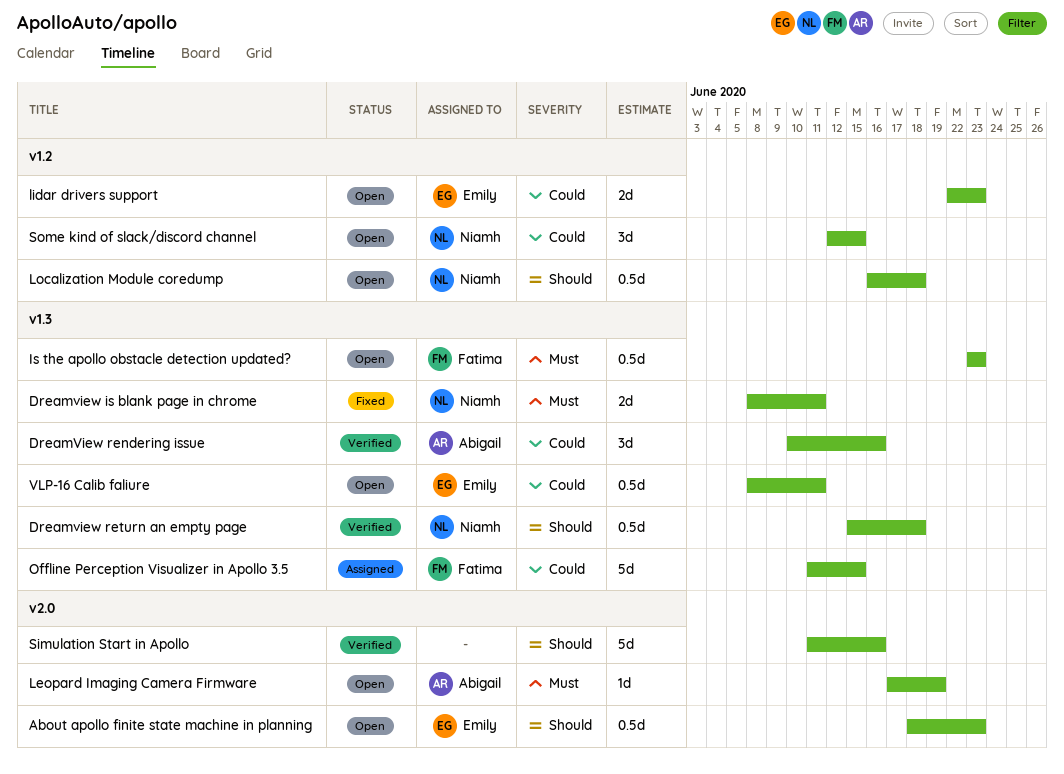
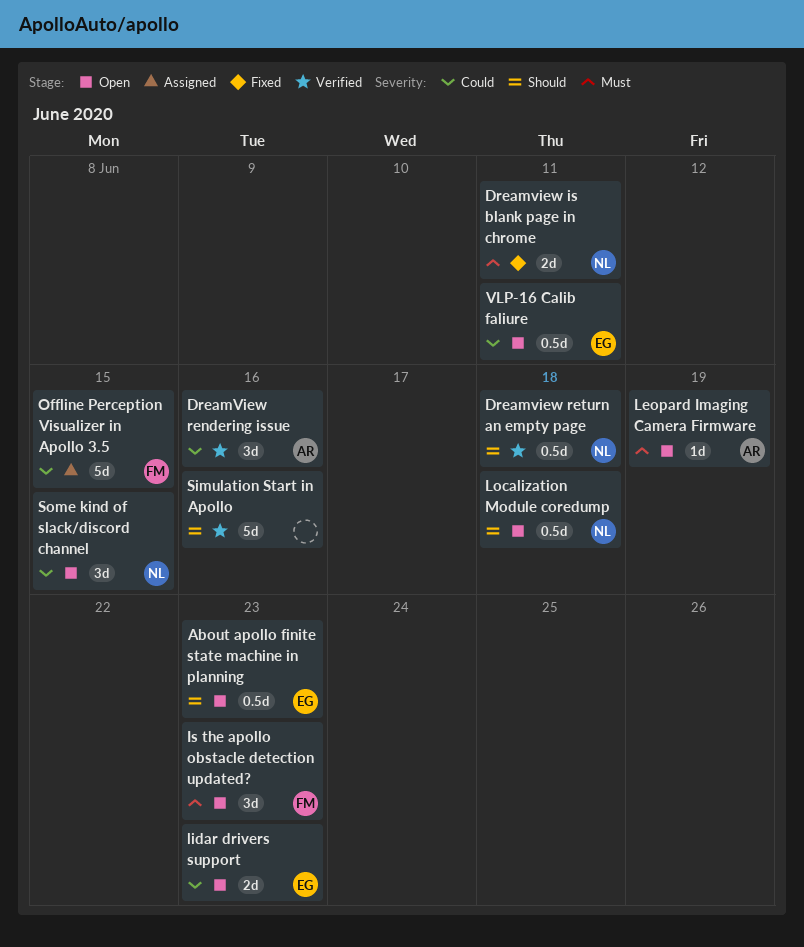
Is the apollo obstacle detection updated?, estimate: 0.5d -> 3d

